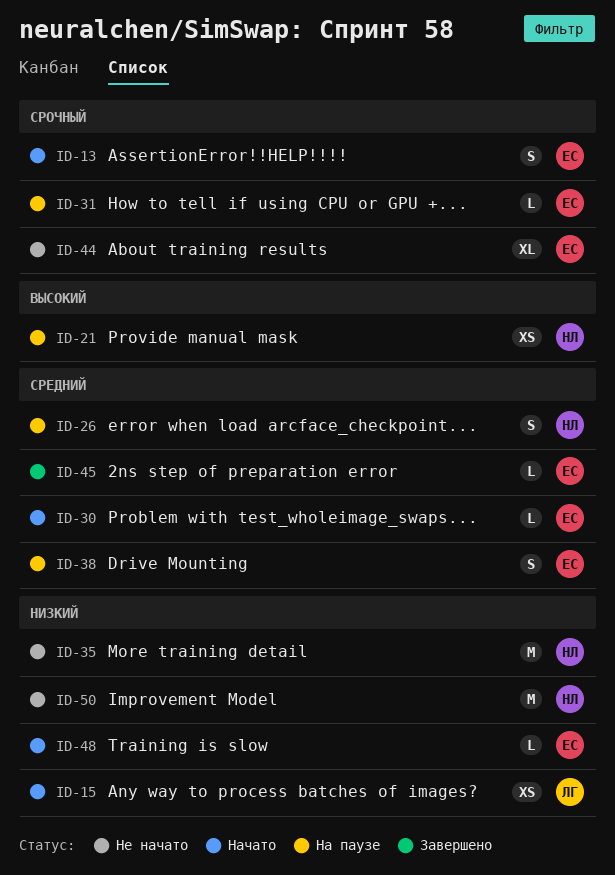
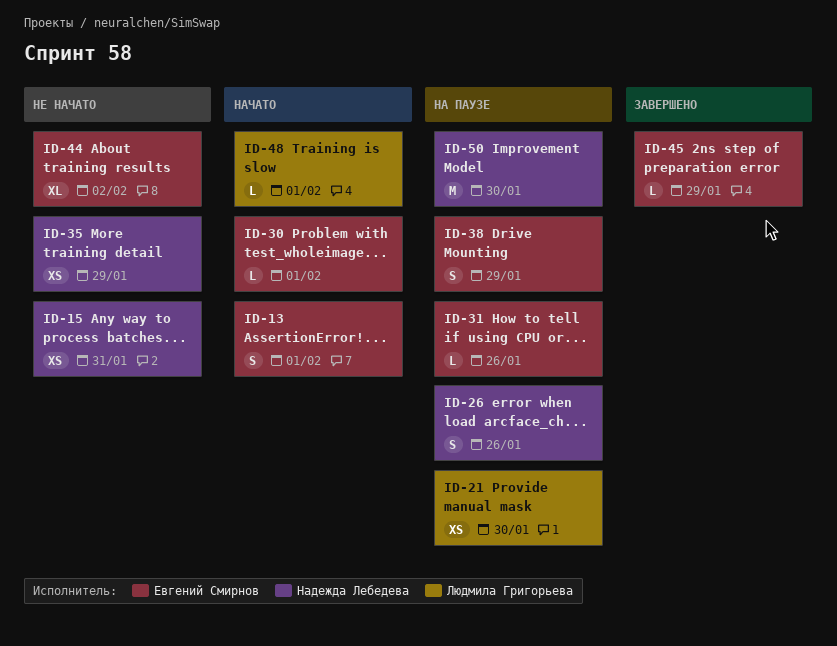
ID-15, status: Начато -> Не начато
ID-15, owner: Людмила Григорьева -> Надежда Лебедева
ID-21, owner: Надежда Лебедева -> Людмила Григорьева
ID-35, estimate: M -> XS
ID-48, owner: Евгений Смирнов -> Людмила Григорьева
ID-50, status: Не начато -> На паузе

